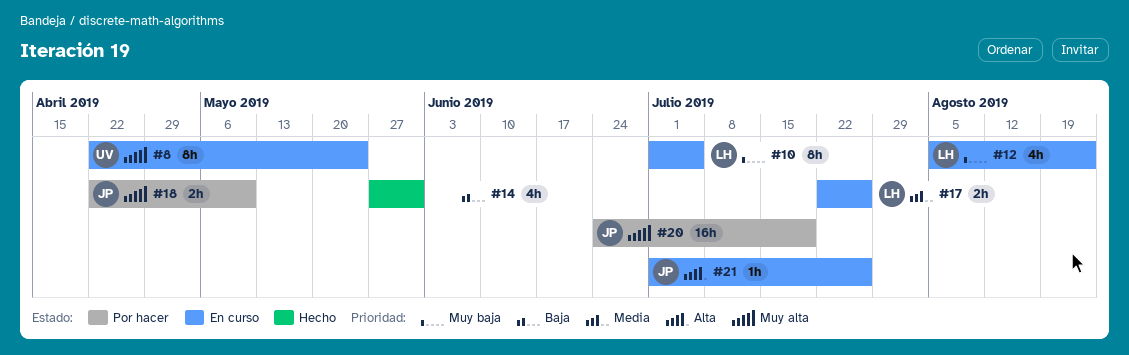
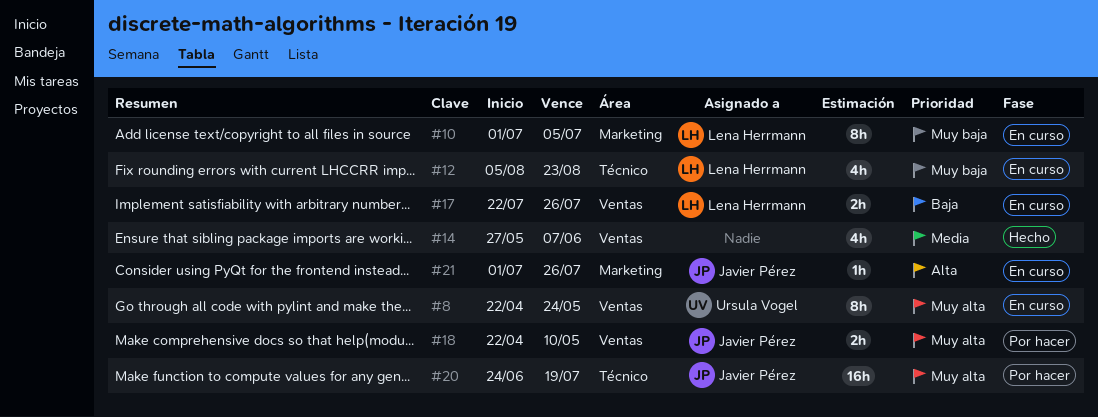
#14, priority: Baja -> Media
#14, due: May 31 -> Jun 7
#17, priority: Media -> Baja

